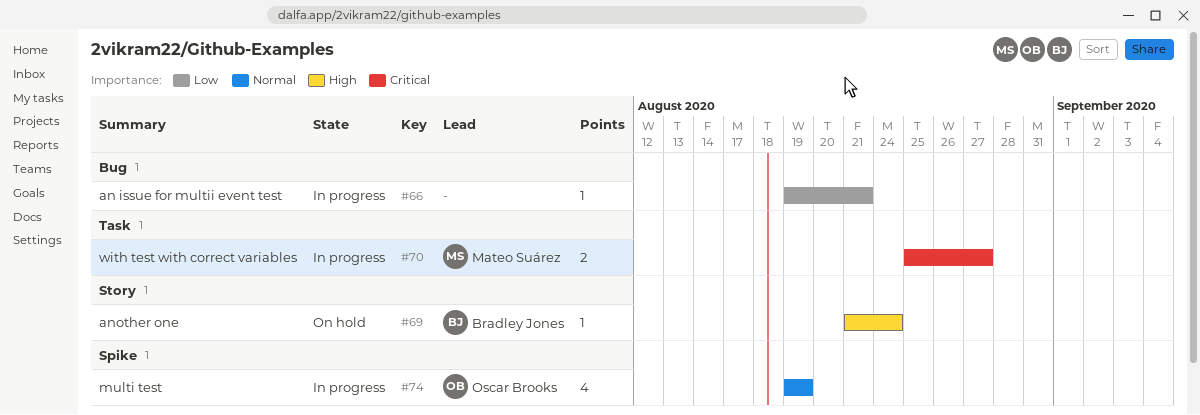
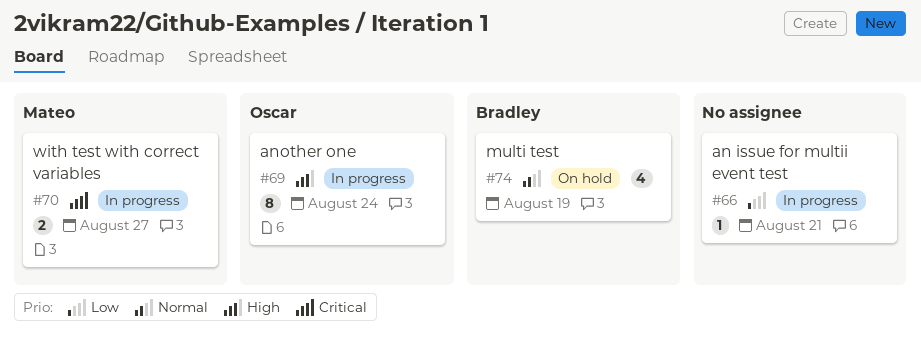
#69, status: On hold -> In progress
#69, owner: Bradley Jones -> Oscar Brooks
#69, estimate: 1 -> 8
#74, status: In progress -> On hold
#74, owner: Oscar Brooks -> Bradley Jones

